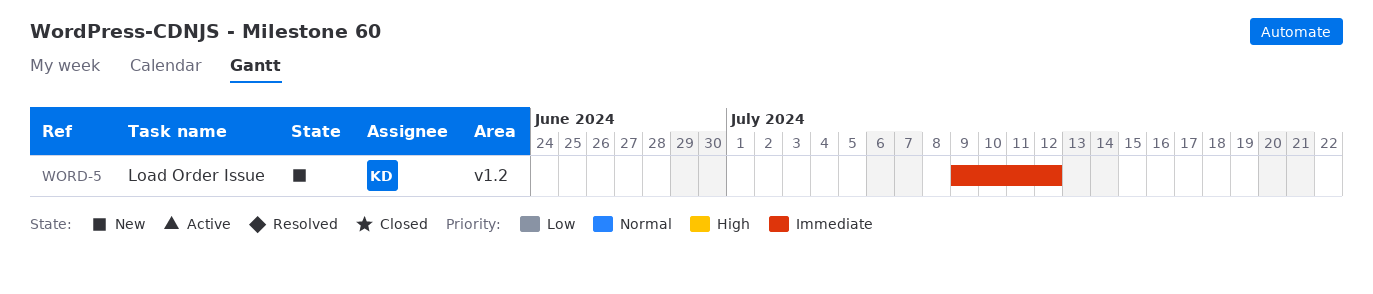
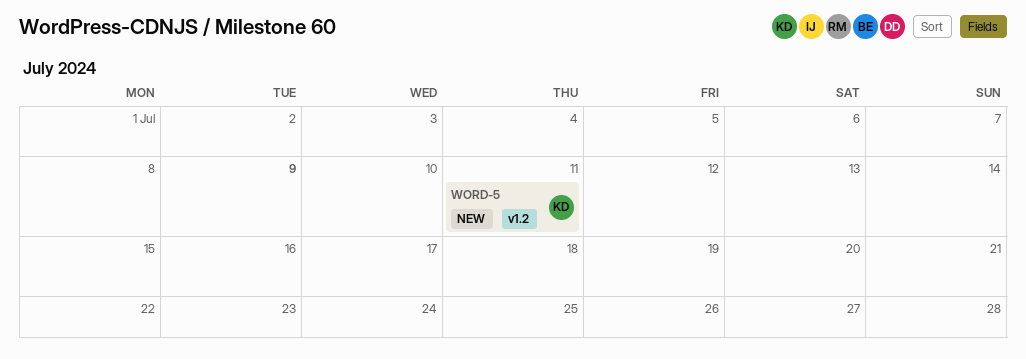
WORD-5, due: Jul 12 -> Jul 11

